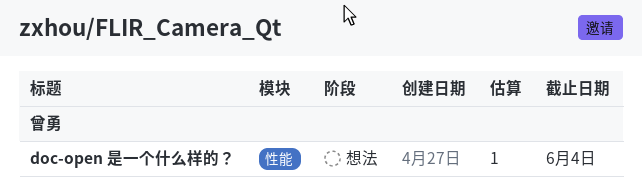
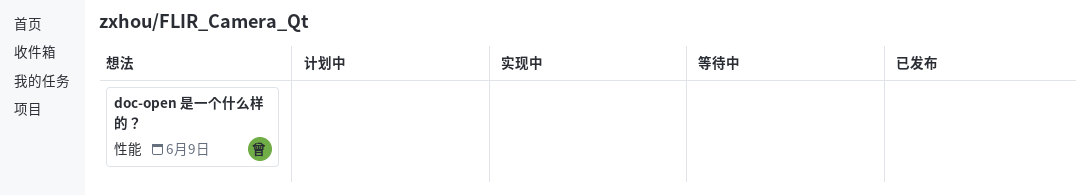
doc-open 是一个什么样的？, due: Jun 4 -> Jun 9

